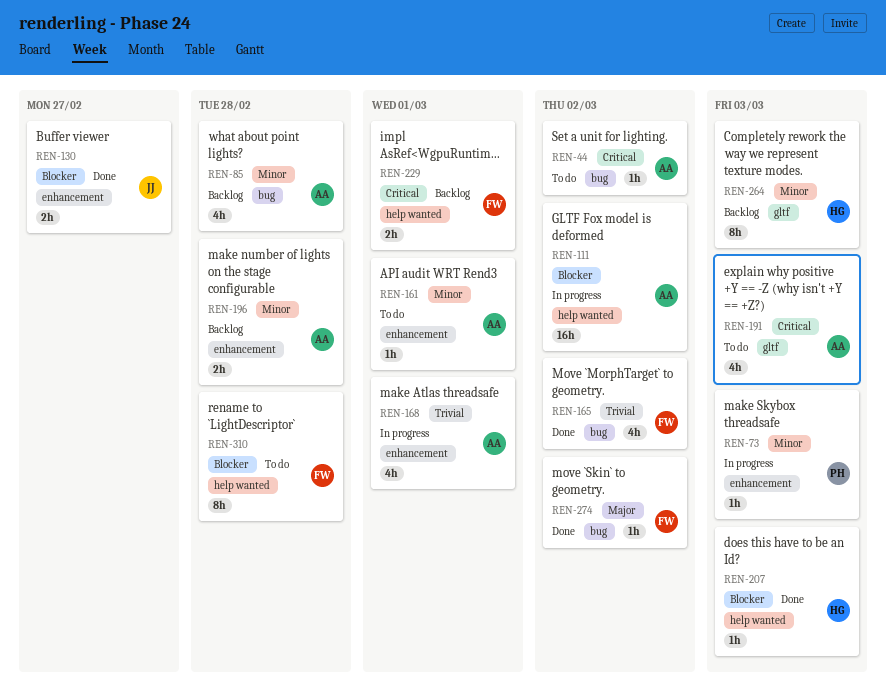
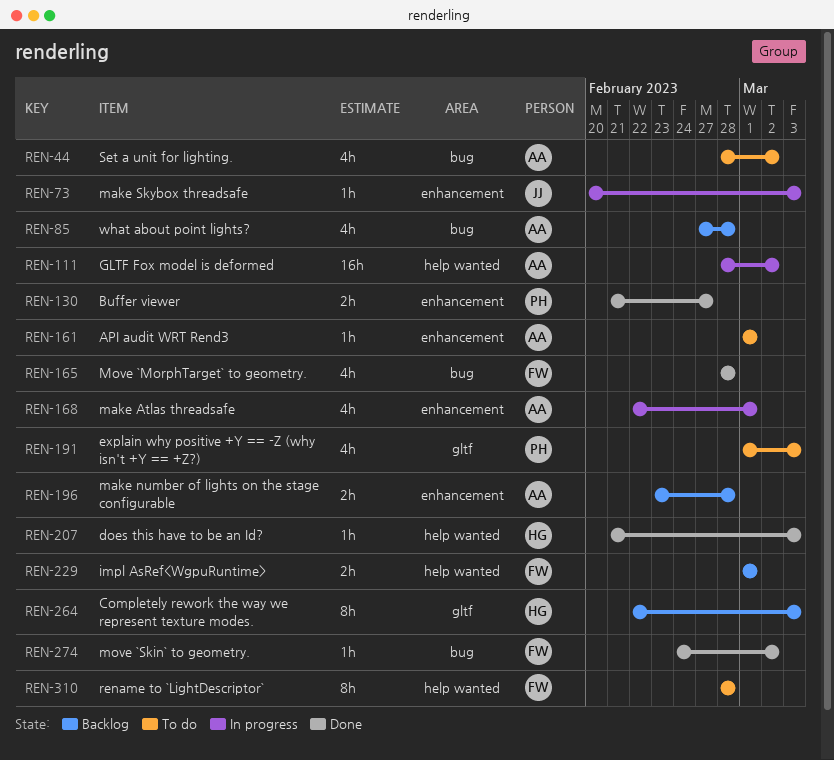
REN-44, estimate: 1h -> 4h
REN-73, owner: PH -> JJ
REN-130, owner: JJ -> PH
REN-165, due: Mar 2 -> Feb 28
REN-191, owner: AA -> PH

